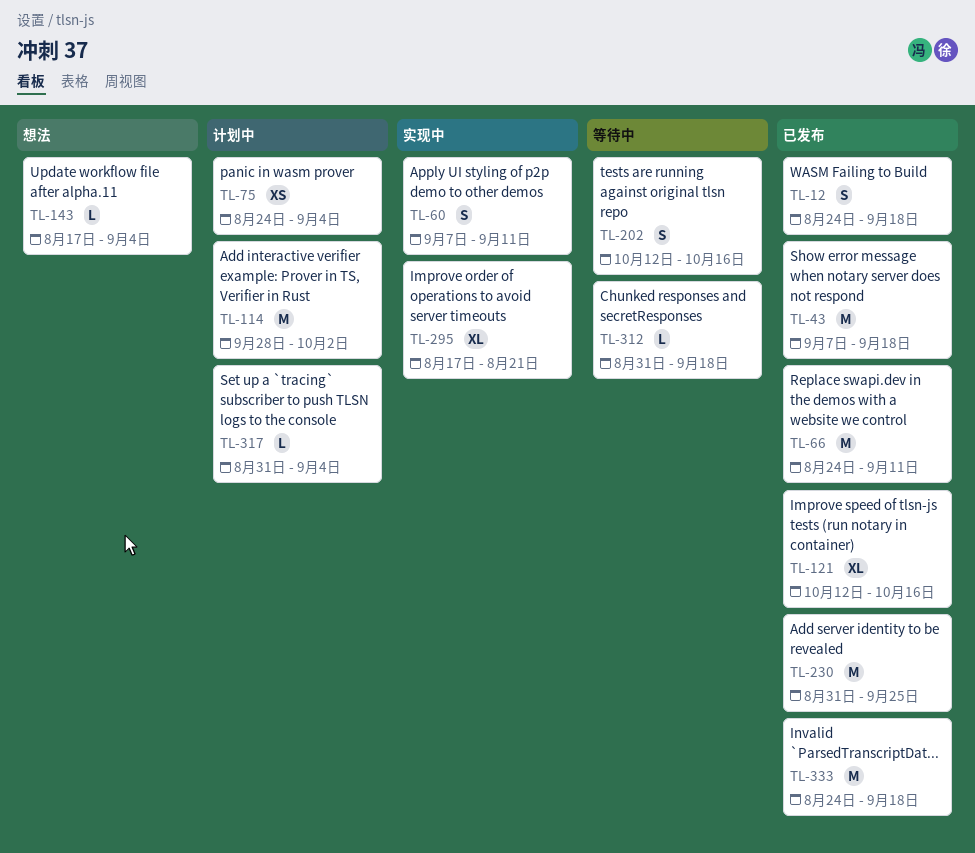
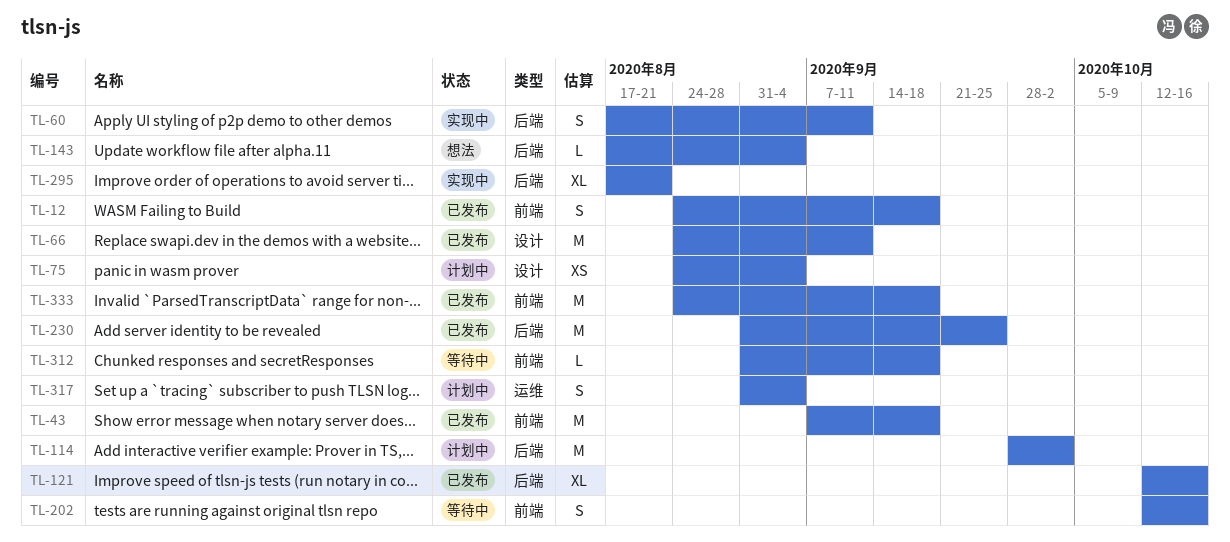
TL-60, start: Sep 7 -> Aug 17
TL-317, estimate: L -> S

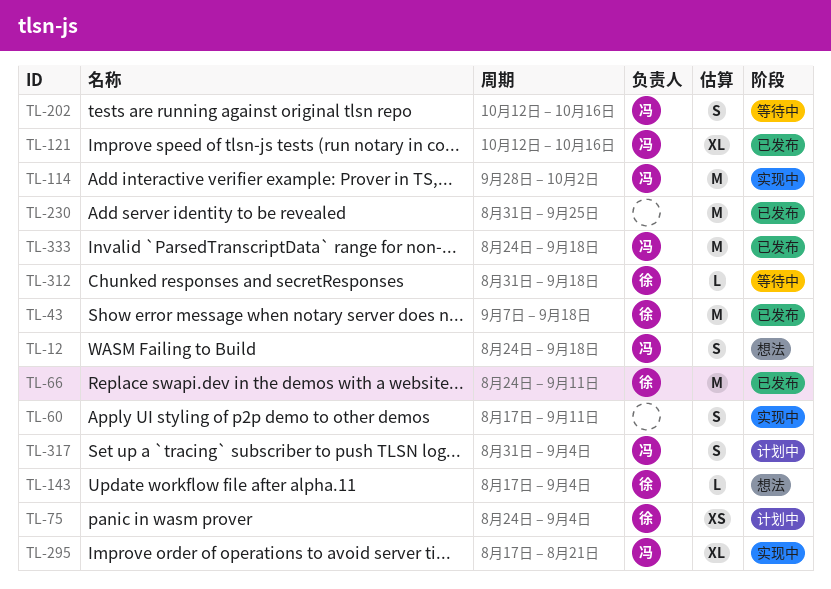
TL-12, status: 已发布 -> 想法
TL-114, status: 计划中 -> 实现中

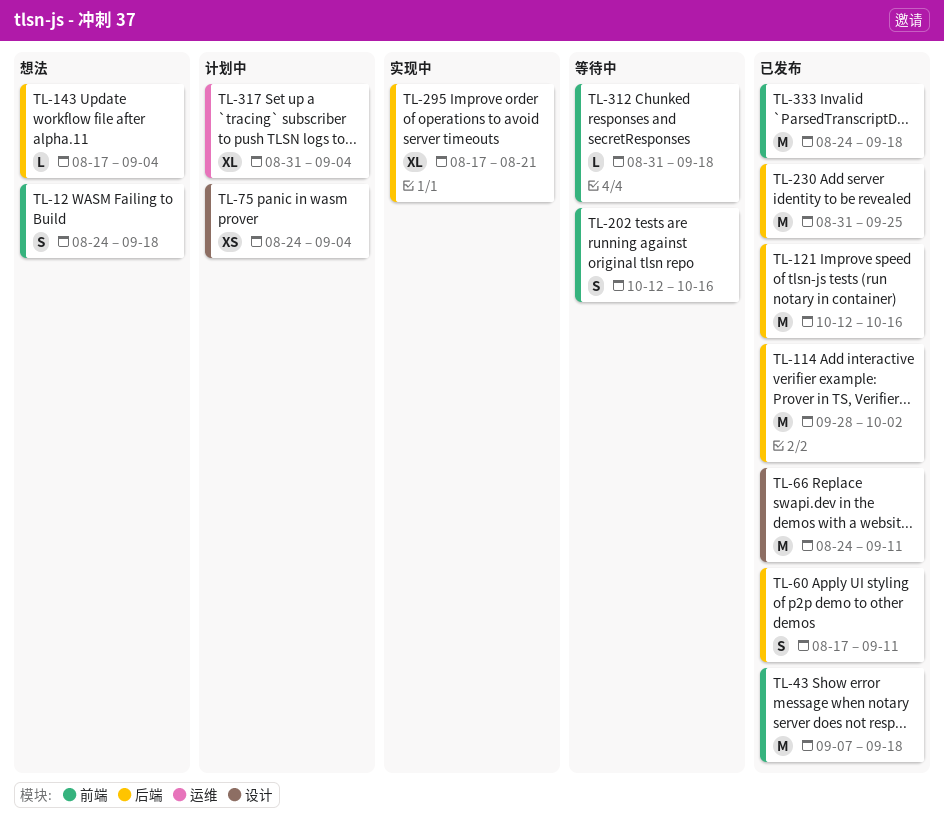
TL-60, status: 实现中 -> 已发布
TL-114, status: 实现中 -> 已发布
TL-121, estimate: XL -> M
TL-317, estimate: S -> XL

